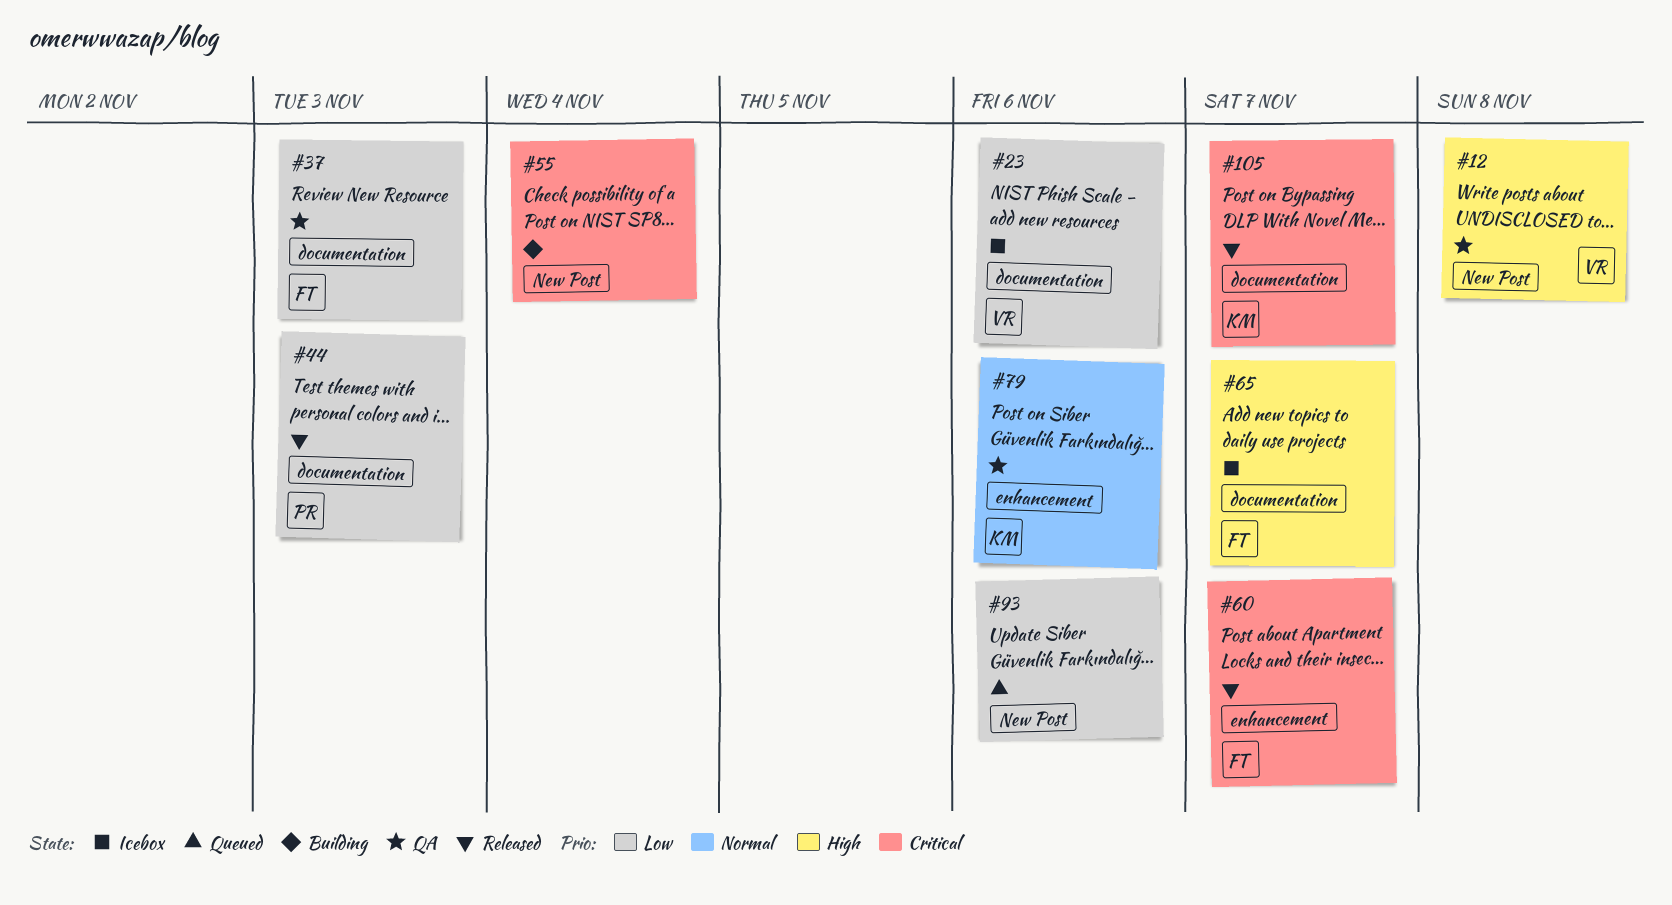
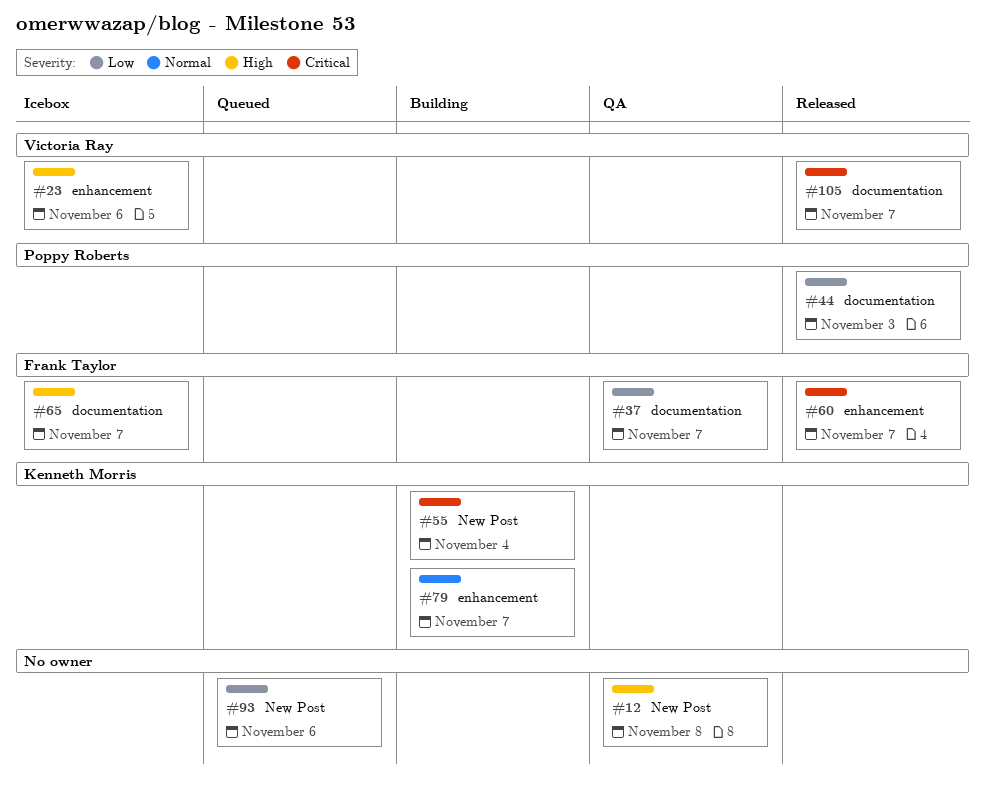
#12, owner: Victoria Ray -> none
#23, priority: Low -> High
#23, label: documentation -> enhancement
#37, due: Nov 3 -> Nov 7
#55, owner: none -> Kenneth Morris
#79, status: QA -> Building
#79, due: Nov 6 -> Nov 7
#105, owner: Kenneth Morris -> Victoria Ray

